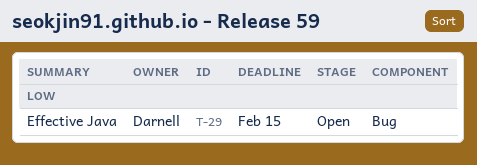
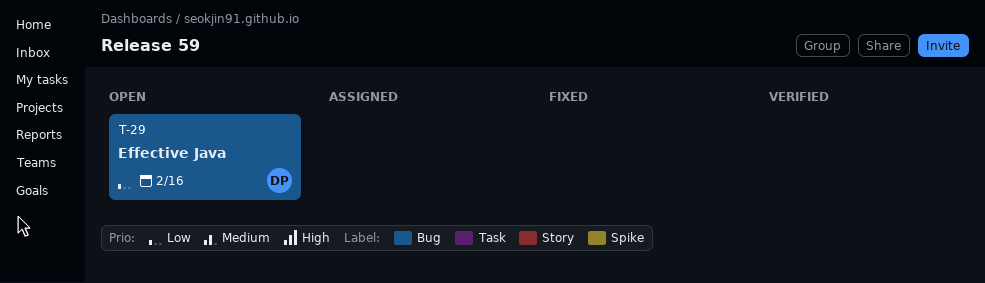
T-29, due: Feb 15 -> Feb 16

